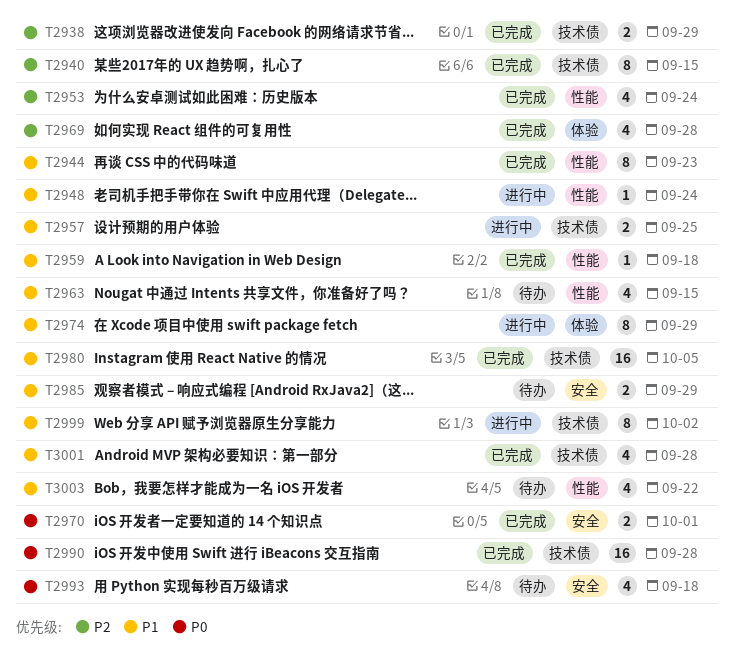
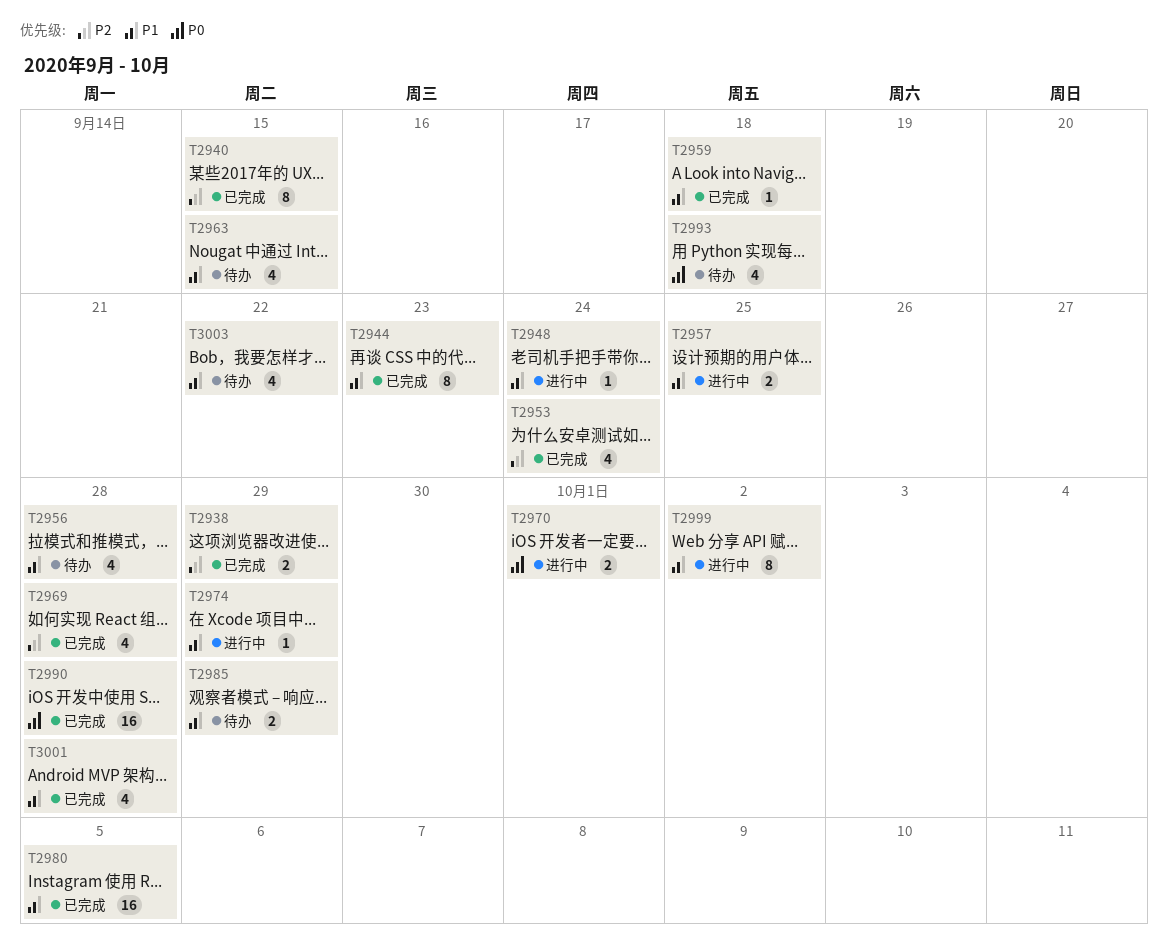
T2956: none -> present
T2970, status: 已完成 -> 进行中
T2974, estimate: 8 -> 1

